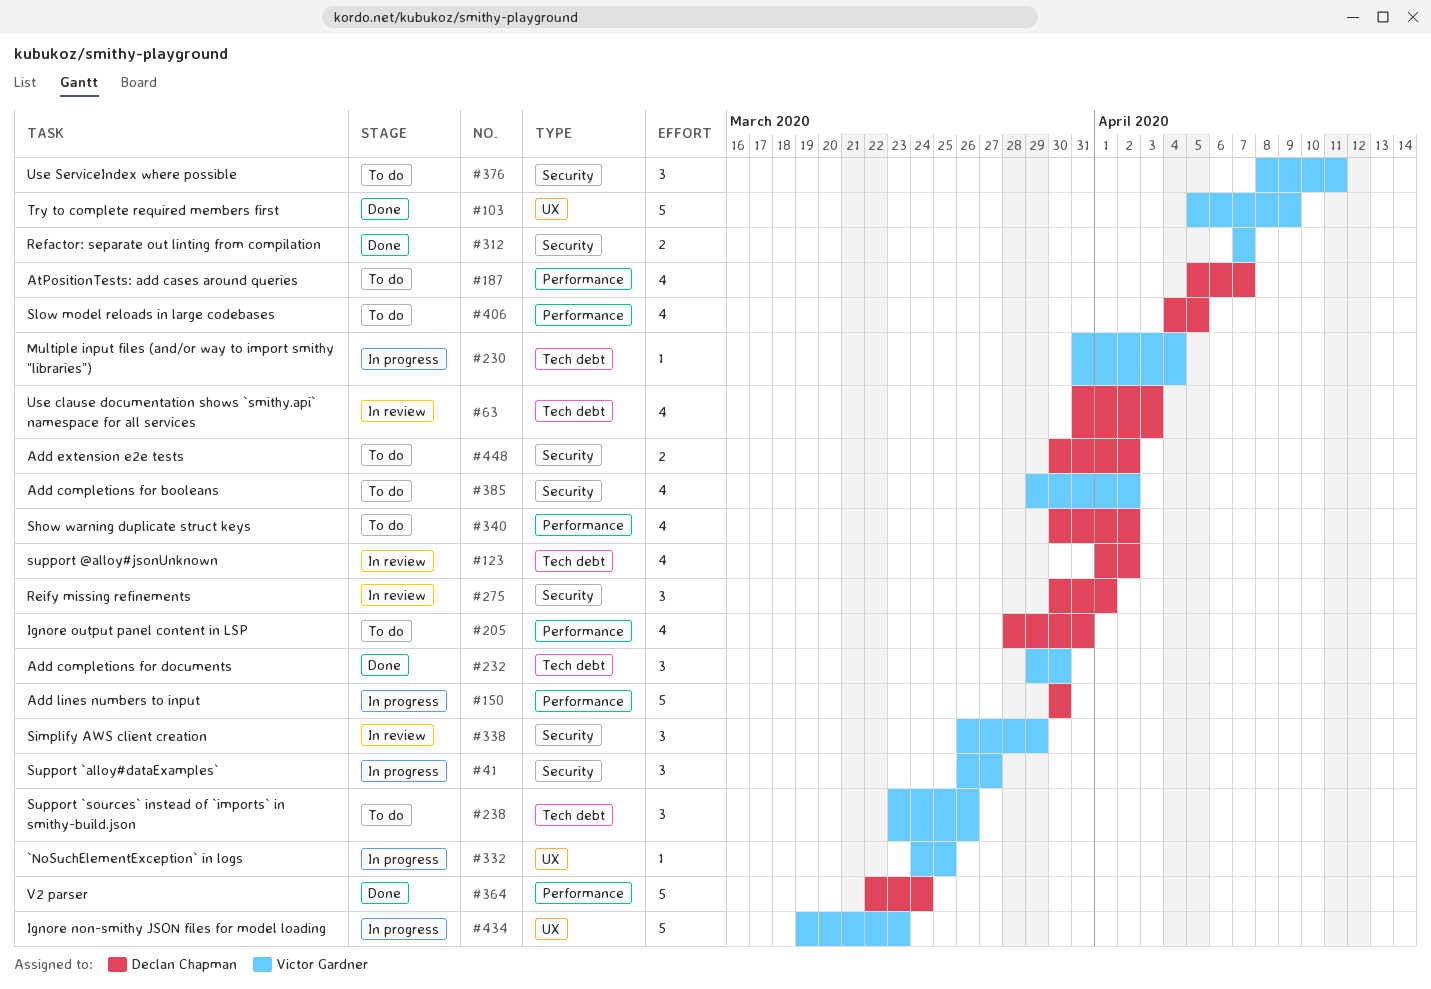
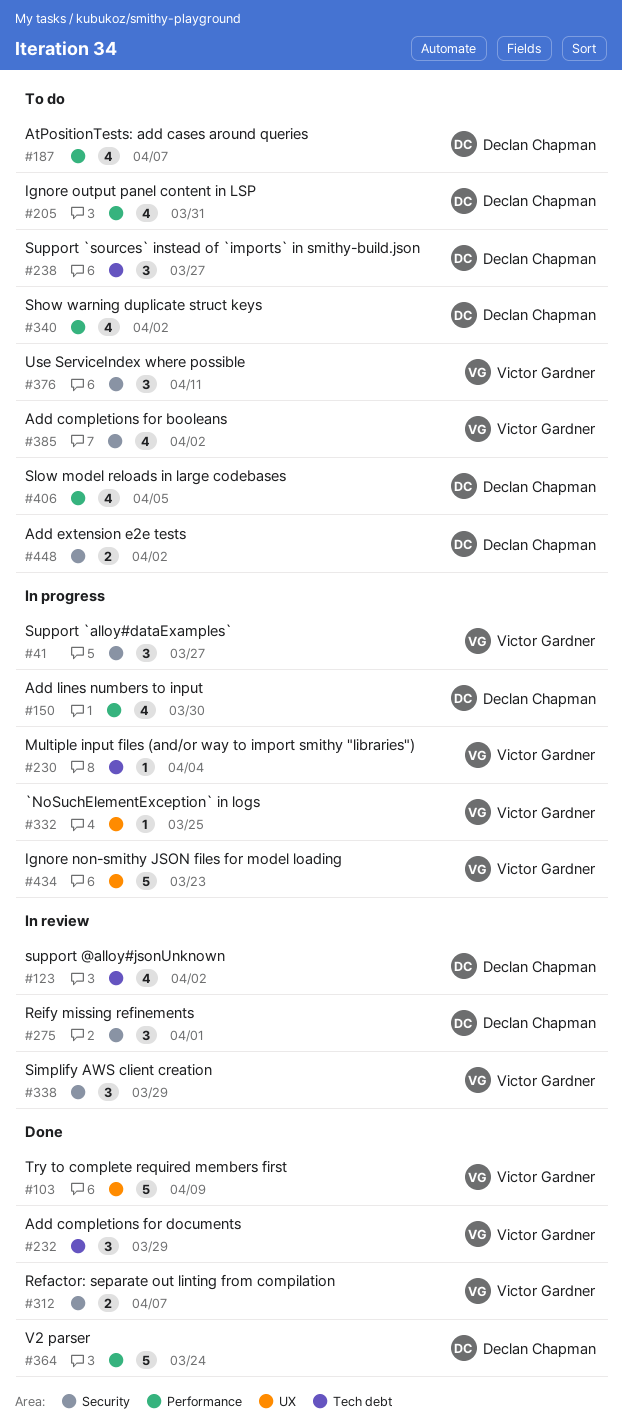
#63: present -> none
#150, estimate: 5 -> 4
#232, due: Mar 30 -> Mar 29
#238, owner: Victor Gardner -> Declan Chapman
#238, due: Mar 26 -> Mar 27

